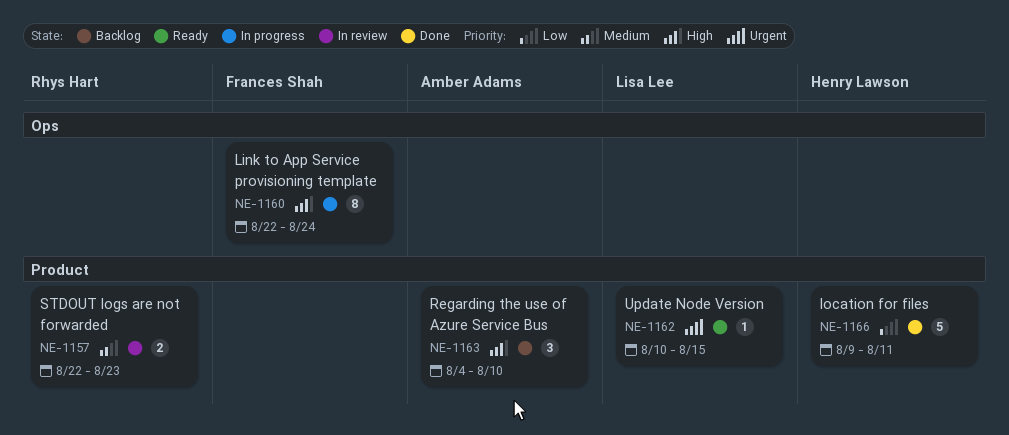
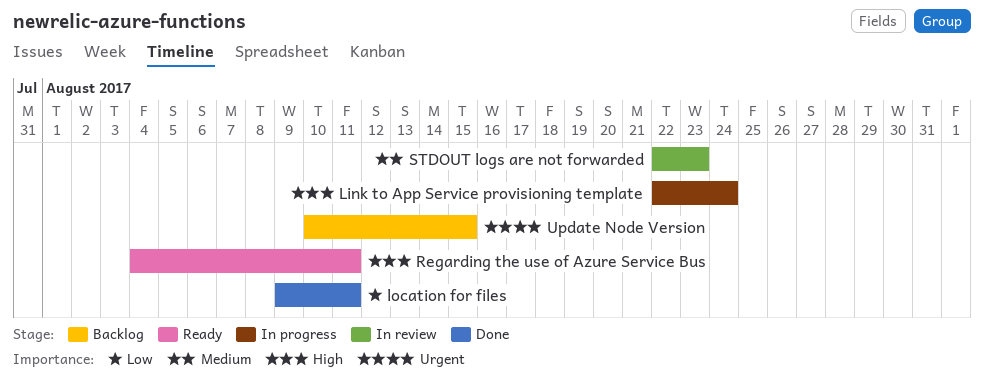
Regarding the use of Azure Service Bus, status: Backlog -> Ready
Regarding the use of Azure Service Bus, due: Aug 10 -> Aug 11
Update Node Version, status: Ready -> Backlog

